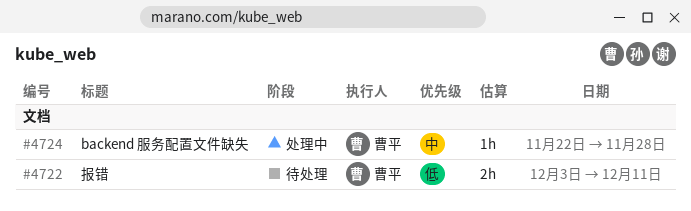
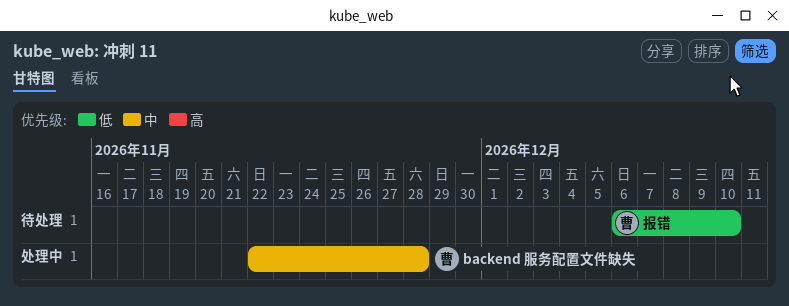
报错, start: Dec 3 -> Dec 6
报错, due: Dec 11 -> Dec 10

